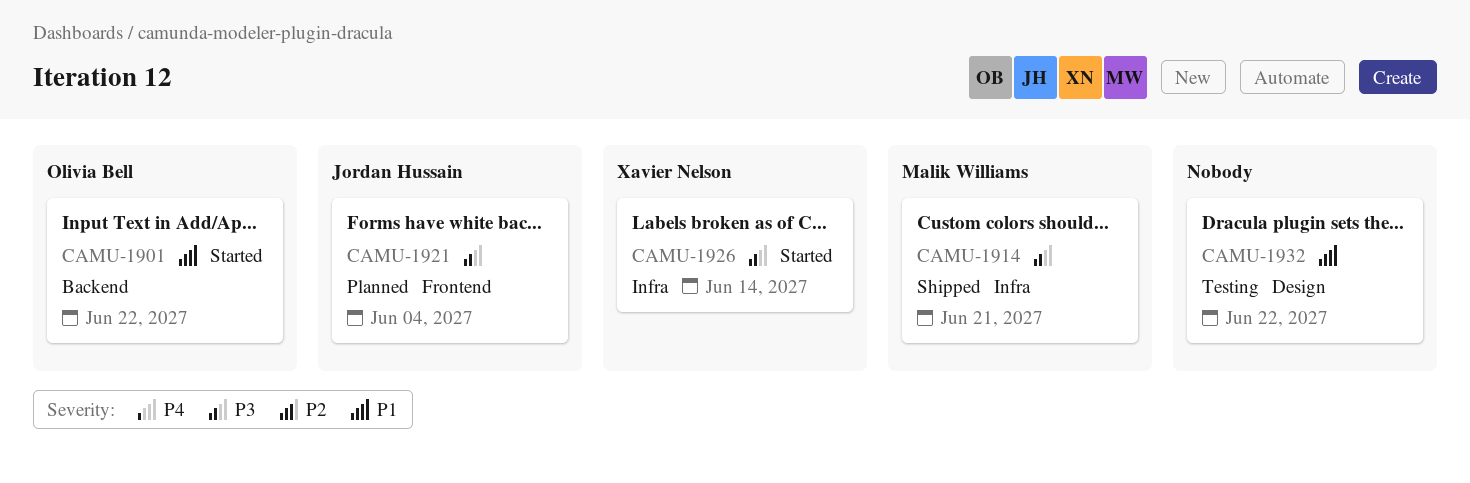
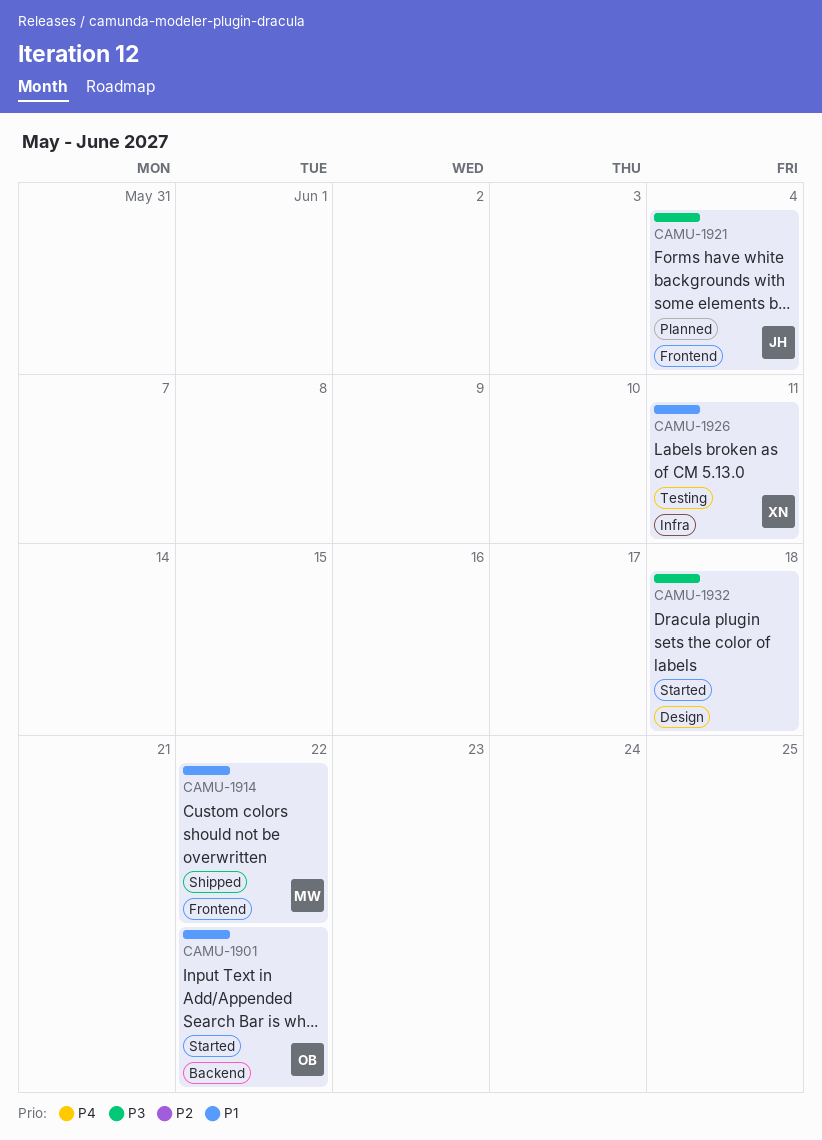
CAMU-1914, priority: P3 -> P1
CAMU-1914, label: Infra -> Frontend
CAMU-1914, due: Jun 21 -> Jun 22
CAMU-1926, status: Started -> Testing
CAMU-1926, priority: P3 -> P1
CAMU-1926, due: Jun 14 -> Jun 11
CAMU-1932, status: Testing -> Started
CAMU-1932, priority: P1 -> P3
CAMU-1932, due: Jun 22 -> Jun 18

